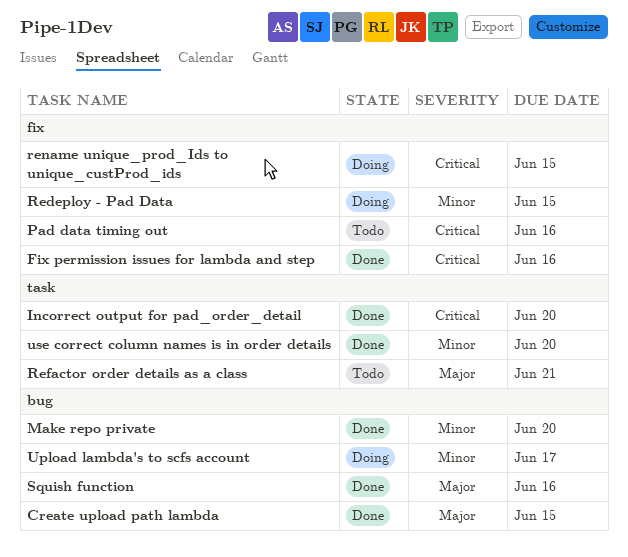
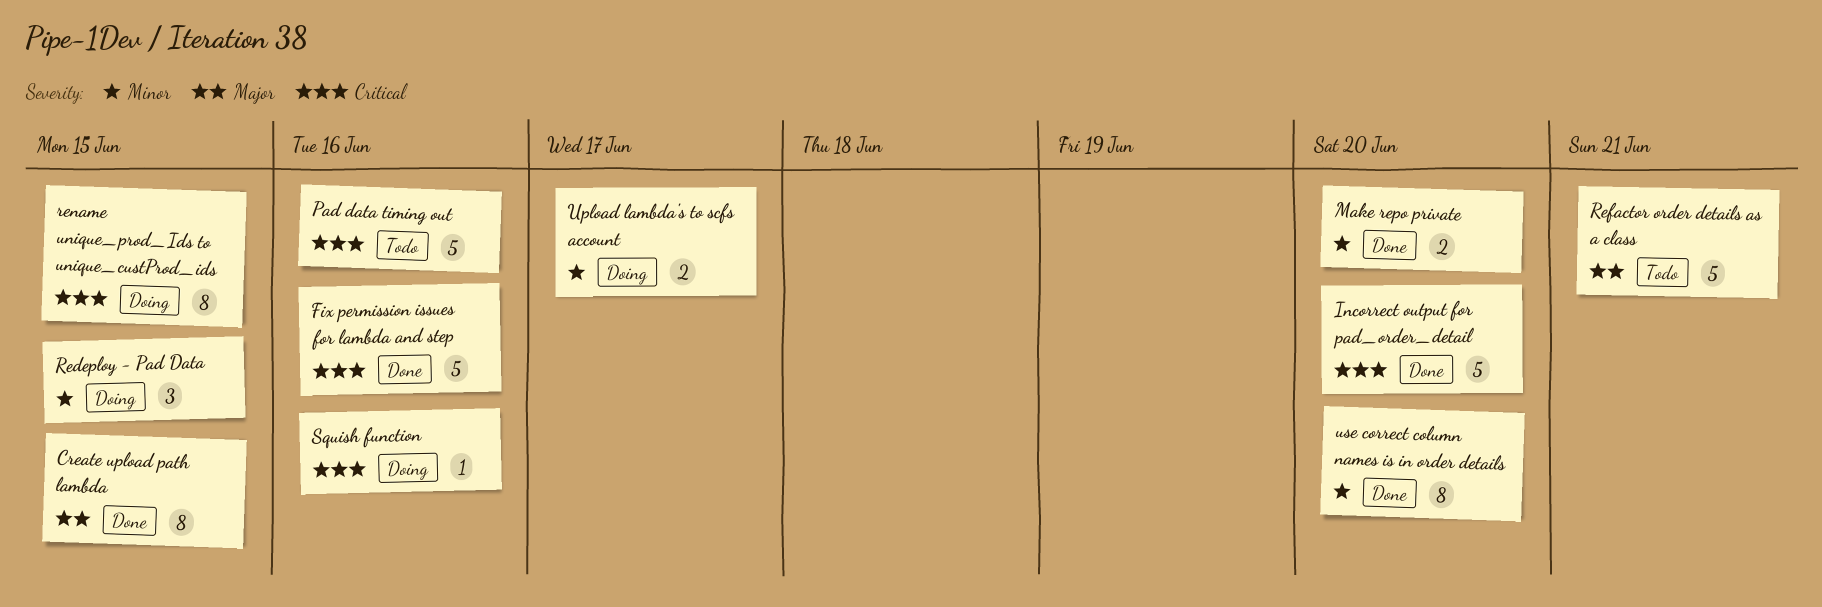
Squish function, status: Done -> Doing
Squish function, priority: Major -> Critical

